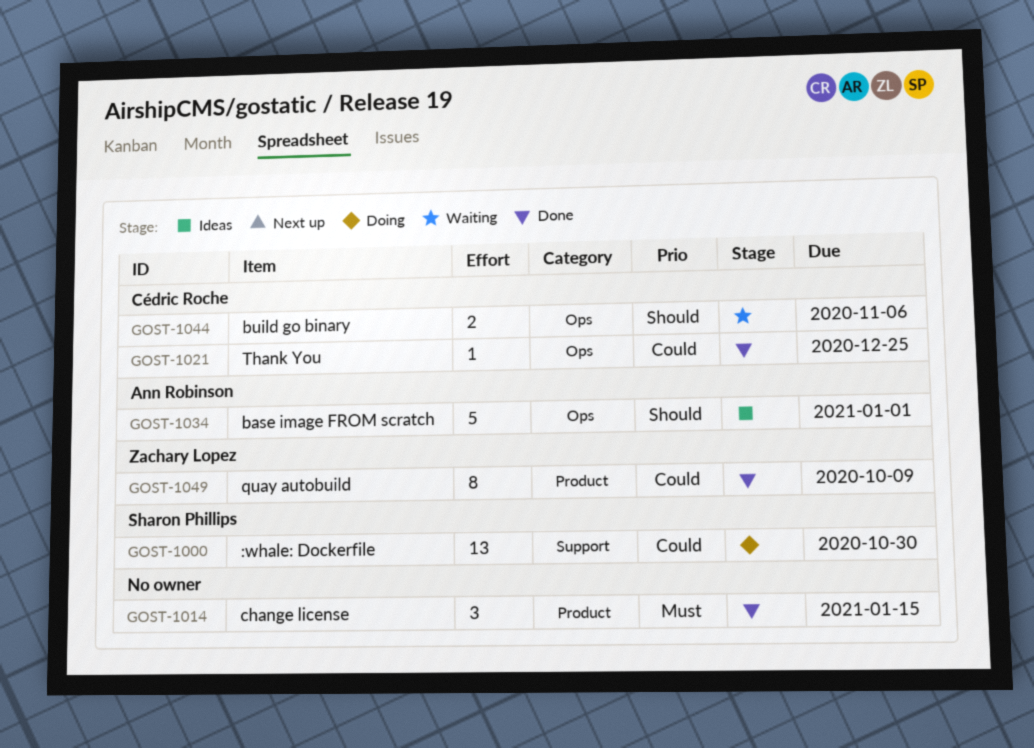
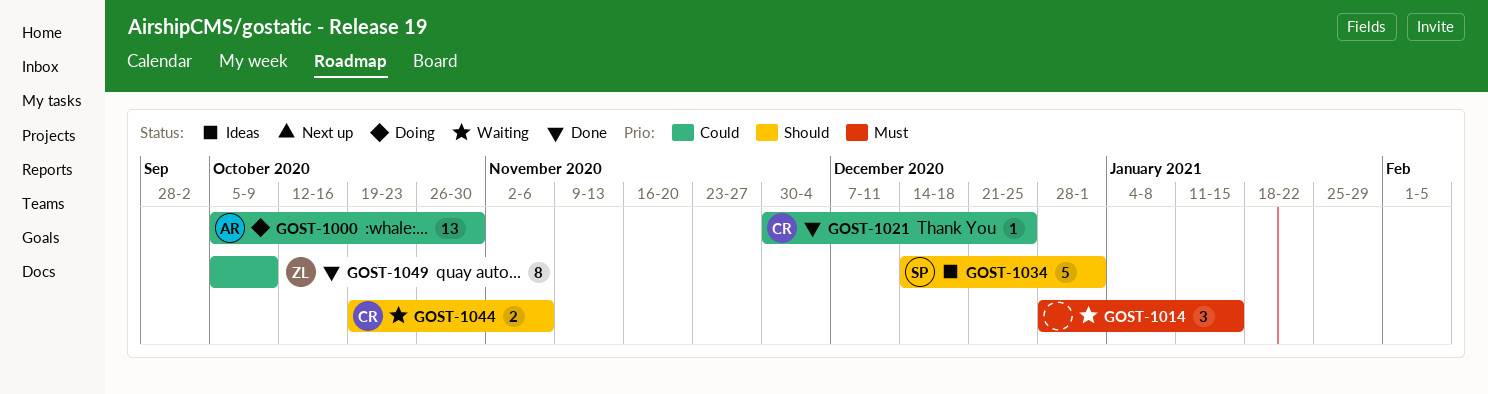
GOST-1000, owner: Sharon Phillips -> Ann Robinson
GOST-1014, status: Done -> Waiting
GOST-1034, owner: Ann Robinson -> Sharon Phillips

